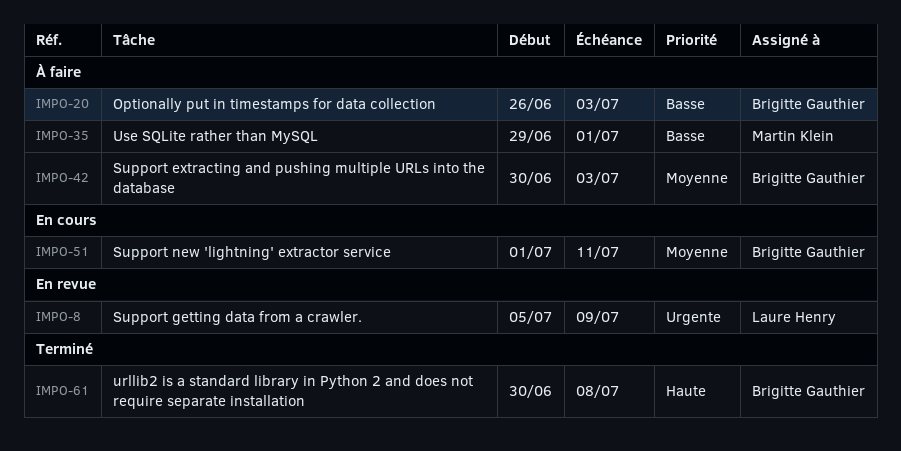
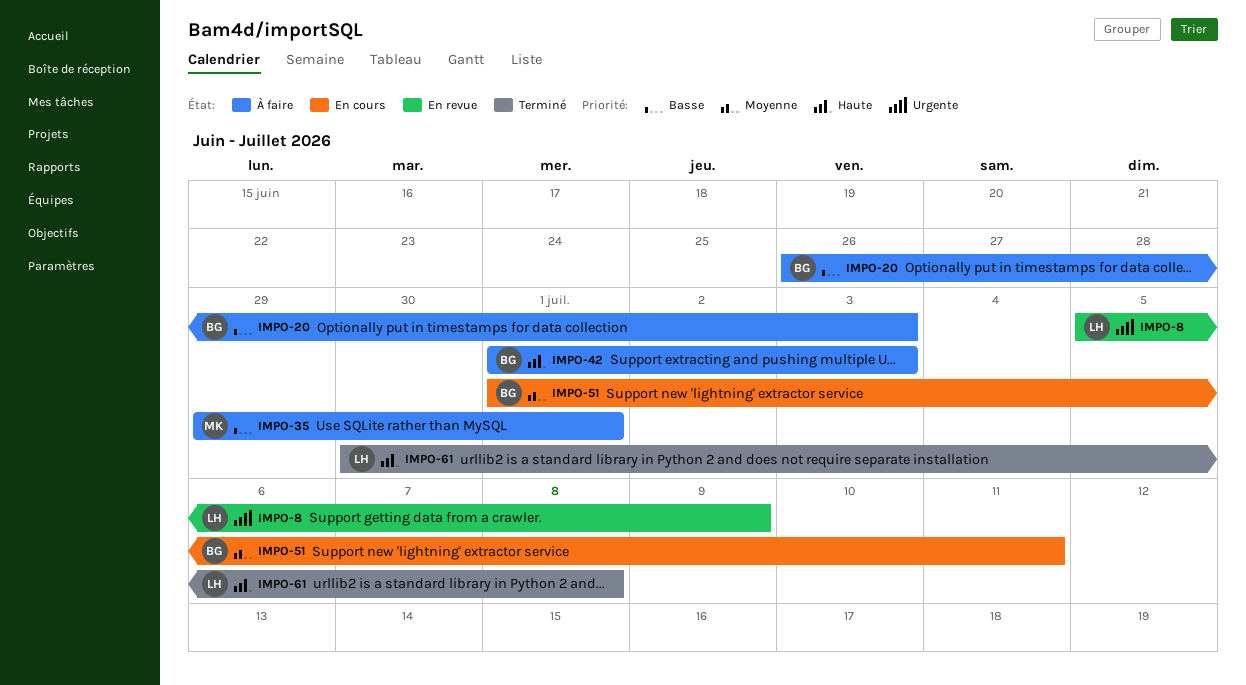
IMPO-42, priority: Moyenne -> Haute
IMPO-42, start: Jun 30 -> Jul 1
IMPO-61, owner: Brigitte Gauthier -> Laure Henry

